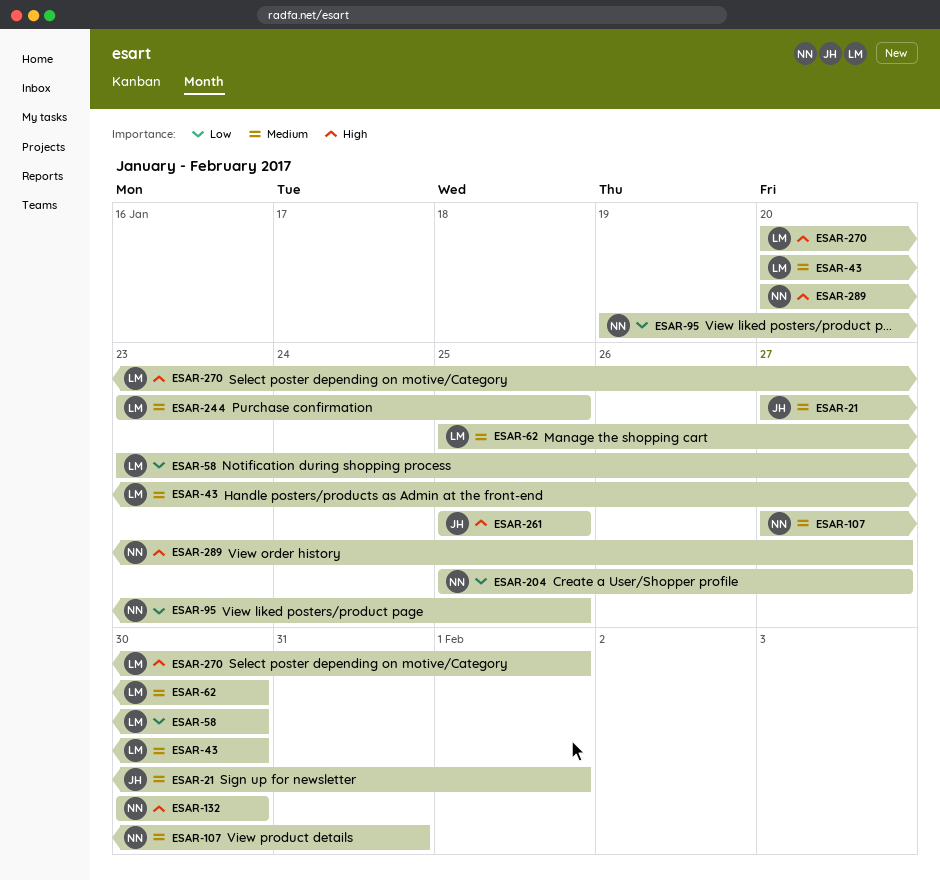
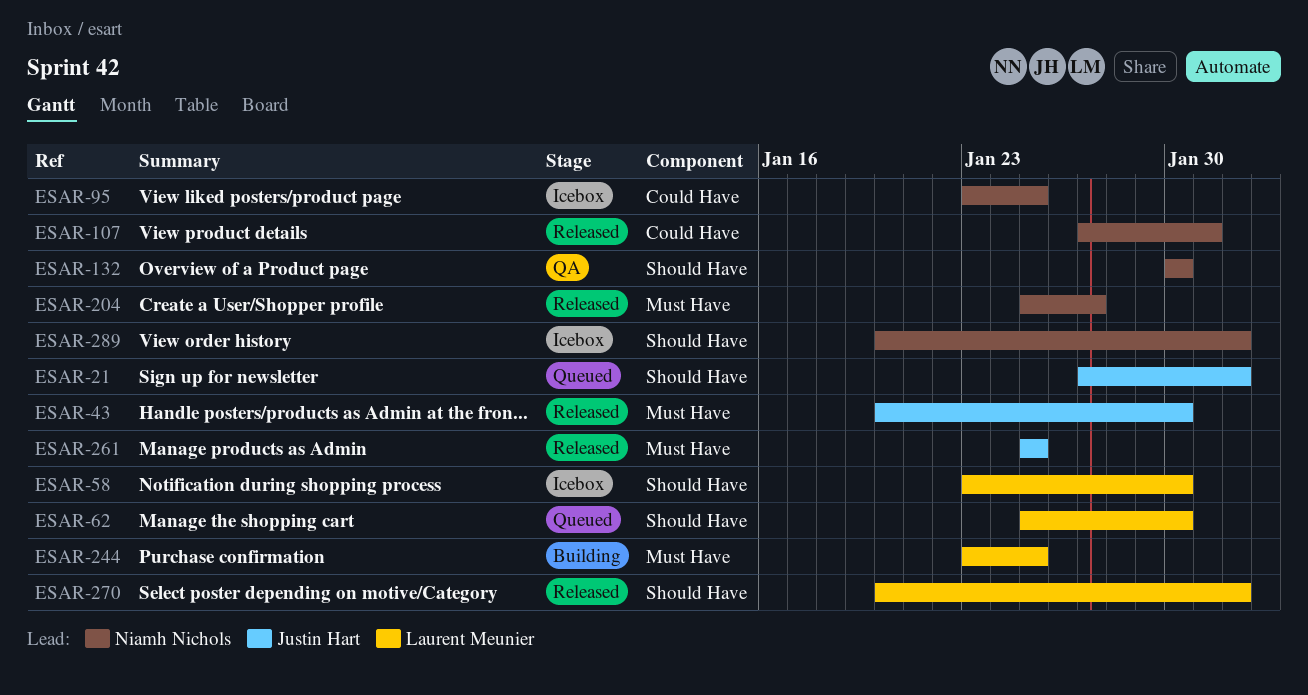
ESAR-43, owner: Laurent Meunier -> Justin Hart
ESAR-95, start: Jan 19 -> Jan 23
ESAR-289, due: Jan 27 -> Feb 1

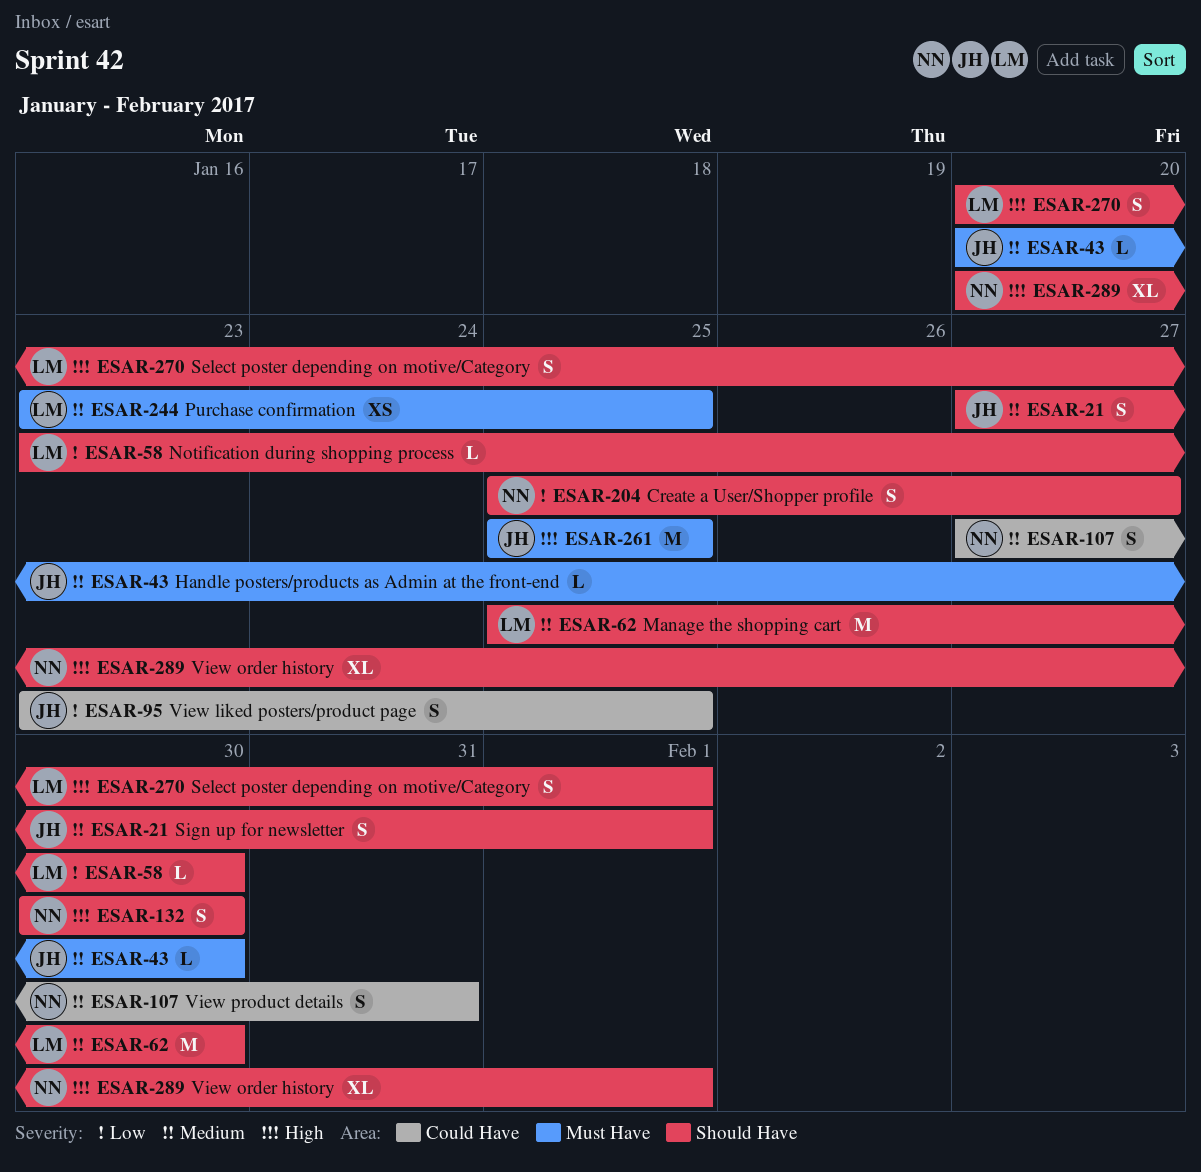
ESAR-95, owner: Niamh Nichols -> Justin Hart
ESAR-204, label: Must Have -> Should Have

